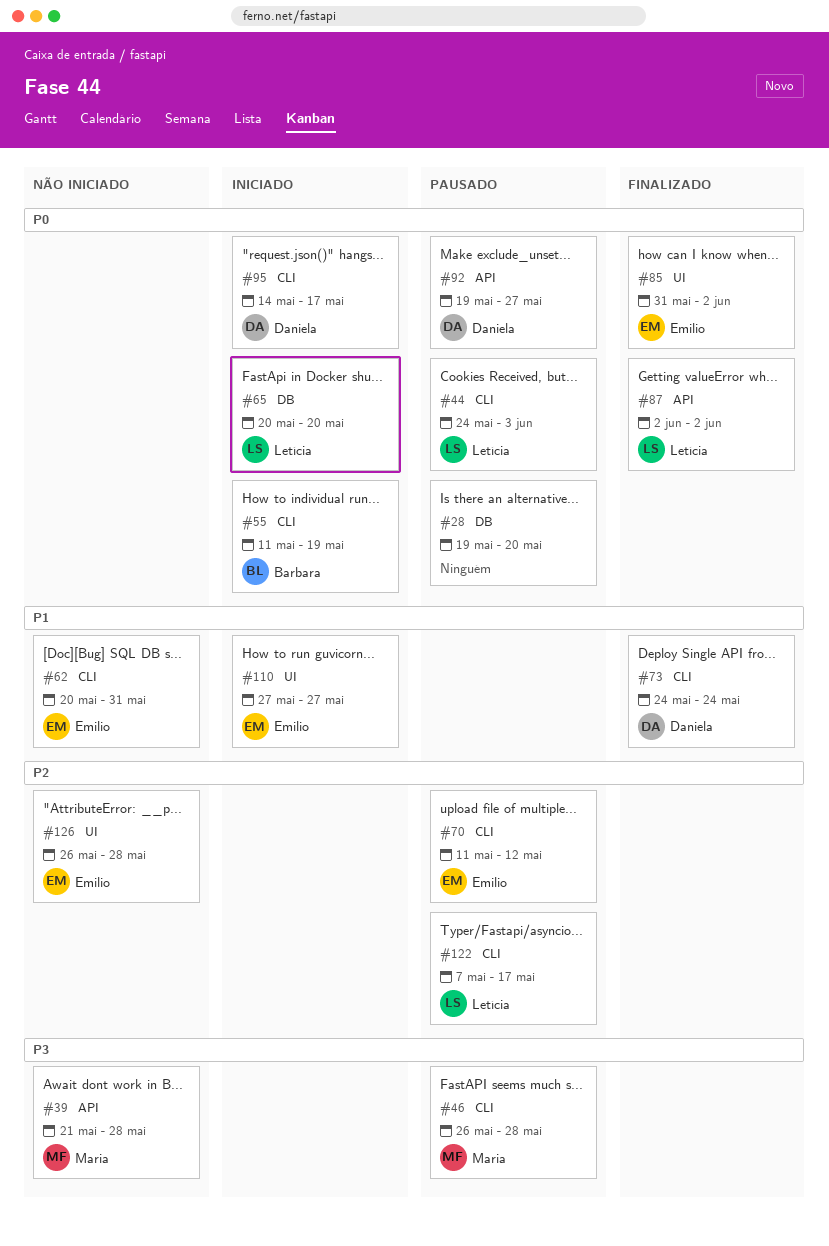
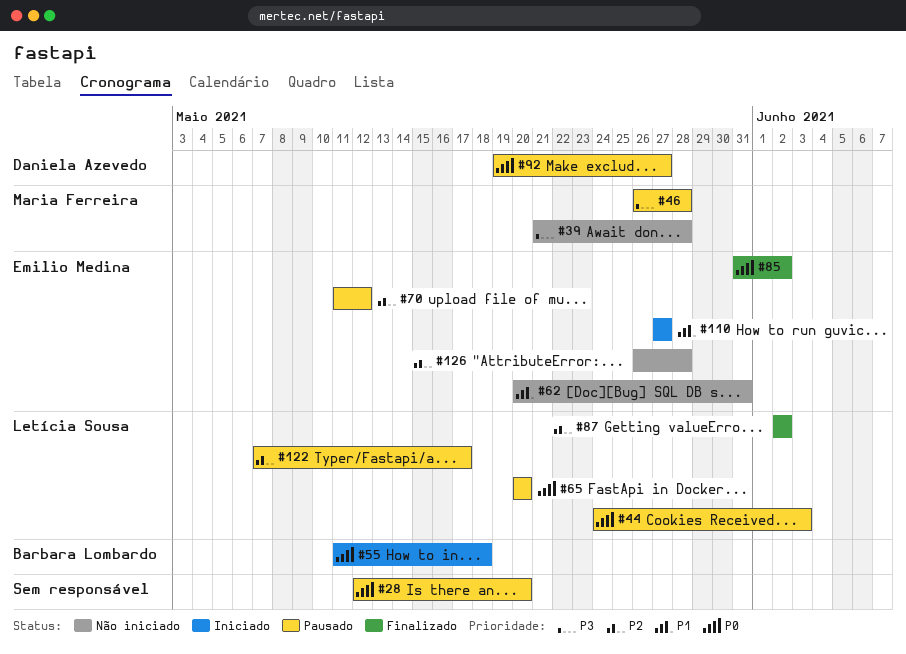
#28, start: May 19 -> May 12
#55, due: May 19 -> May 18
#65, status: Iniciado -> Pausado
#73: present -> none
#87, priority: P0 -> P2
#95: present -> none

